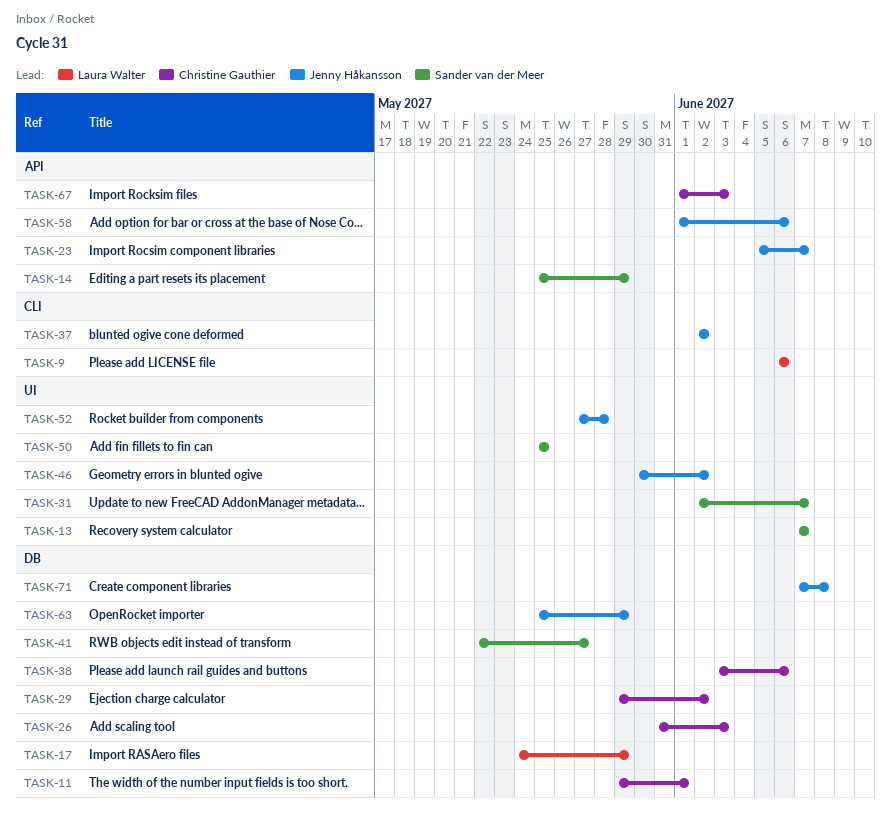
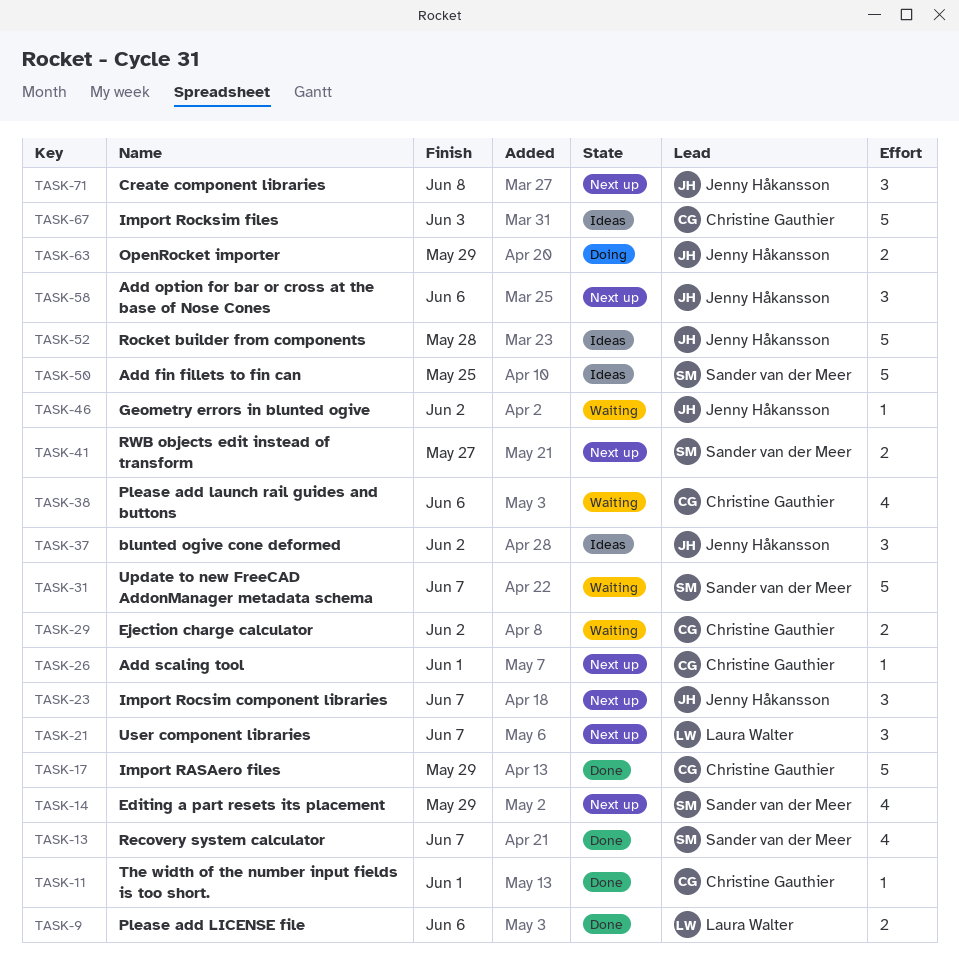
TASK-17, owner: Laura Walter -> Christine Gauthier
TASK-21: none -> present
TASK-26, due: Jun 3 -> Jun 1

